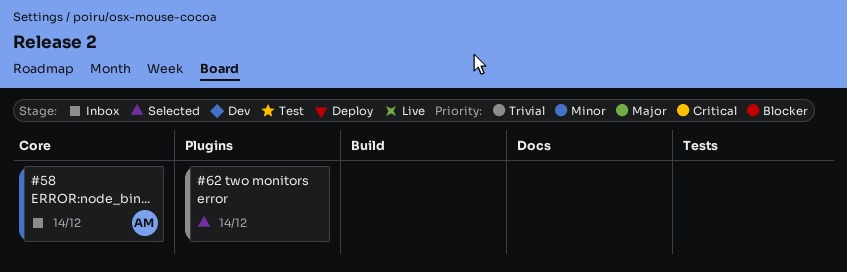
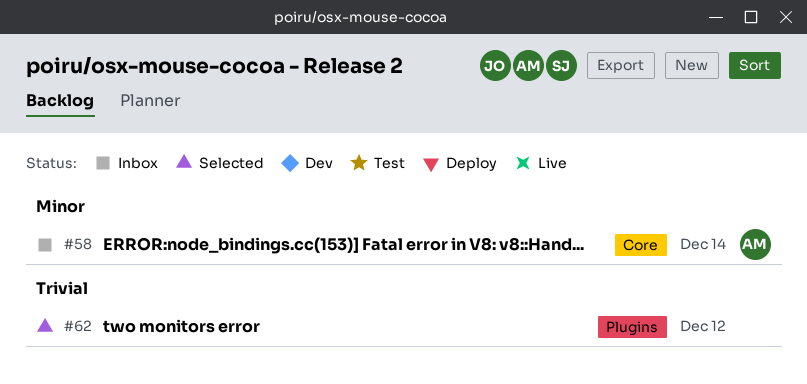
#62, due: Dec 14 -> Dec 12

